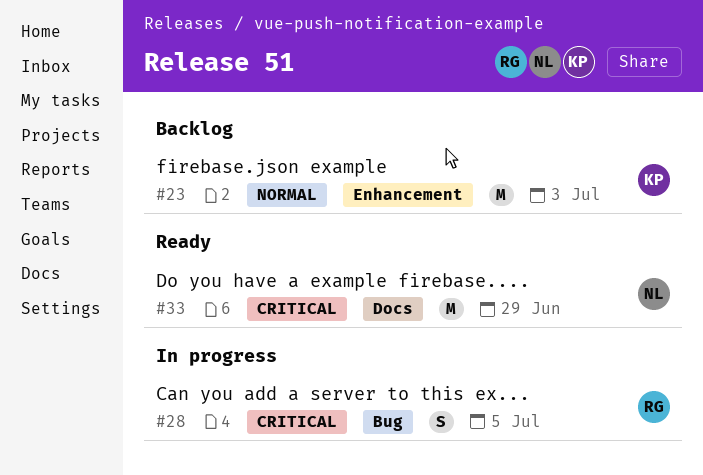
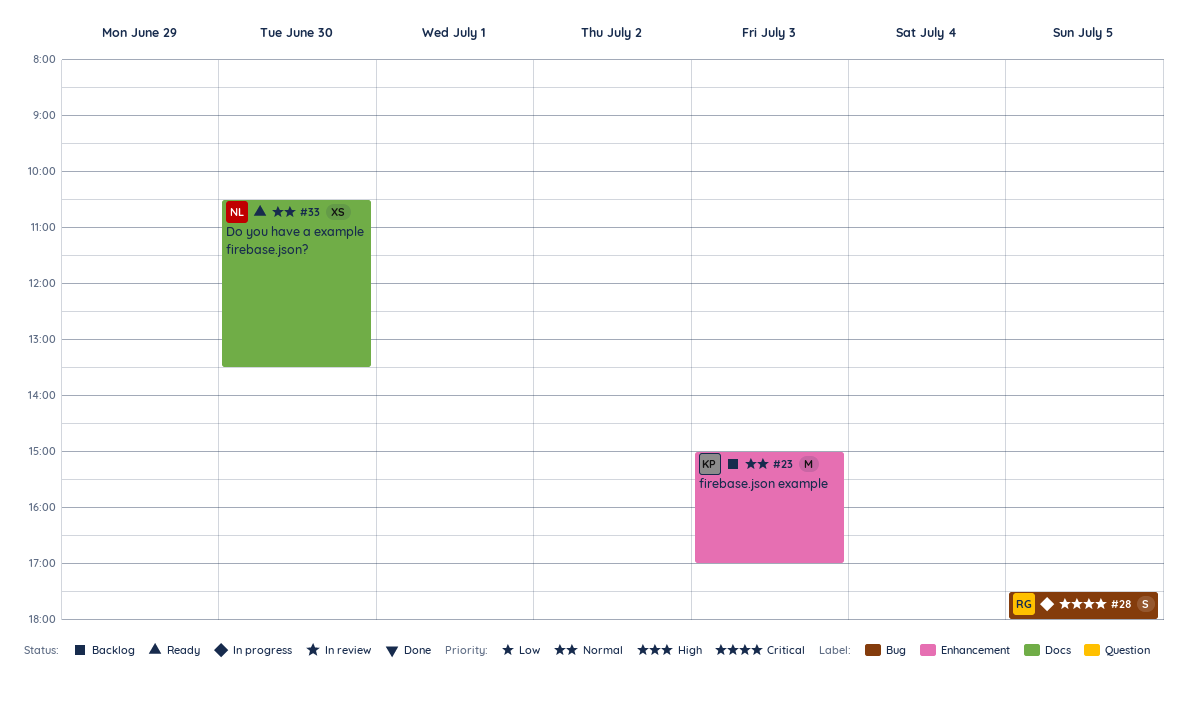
#33, priority: Critical -> Normal
#33, estimate: M -> XS
#33, day: Jun 29 -> Jun 30

